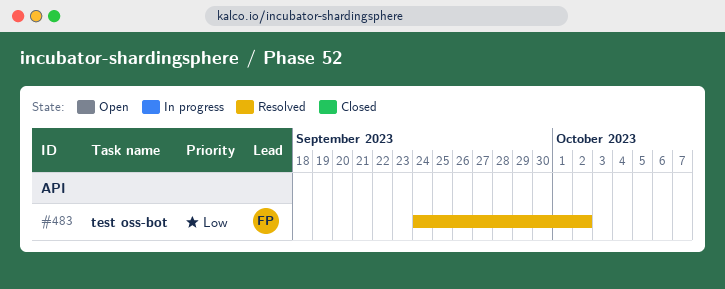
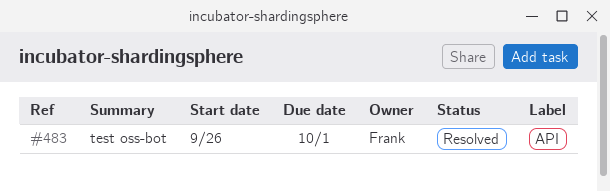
#483, start: Sep 24 -> Sep 26
#483, due: Oct 2 -> Oct 1

